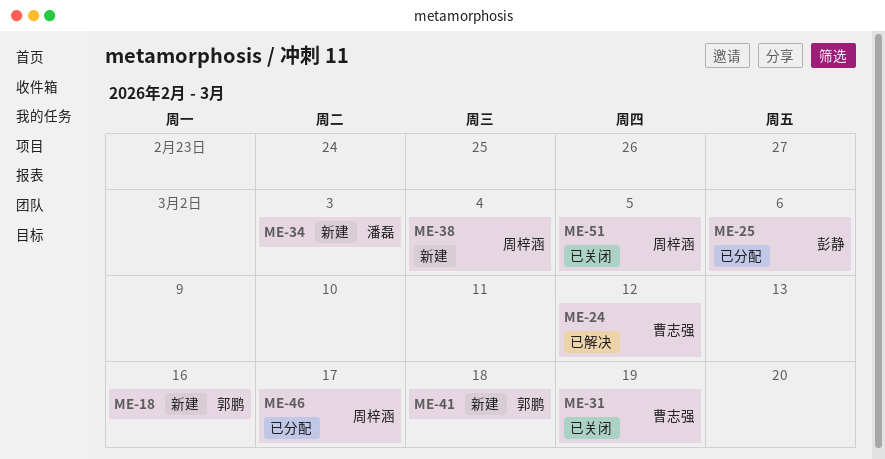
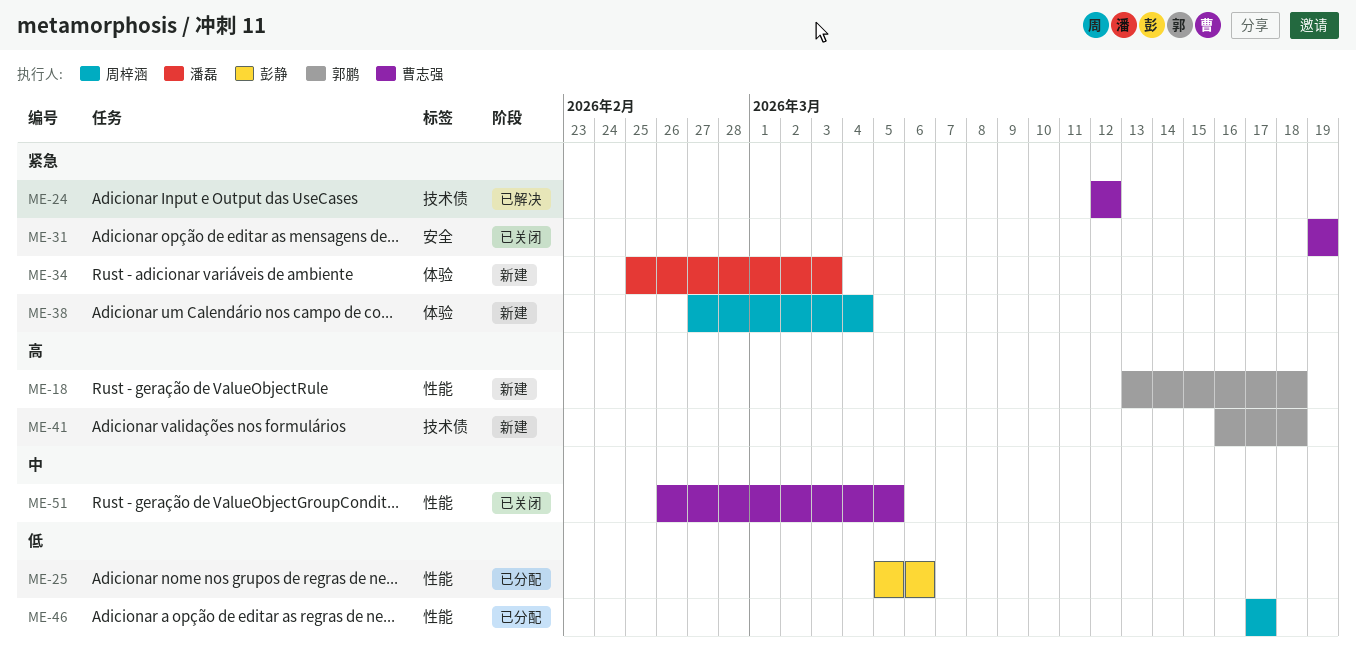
ME-18, due: Mar 16 -> Mar 18
ME-51, owner: 周梓涵 -> 曹志强

